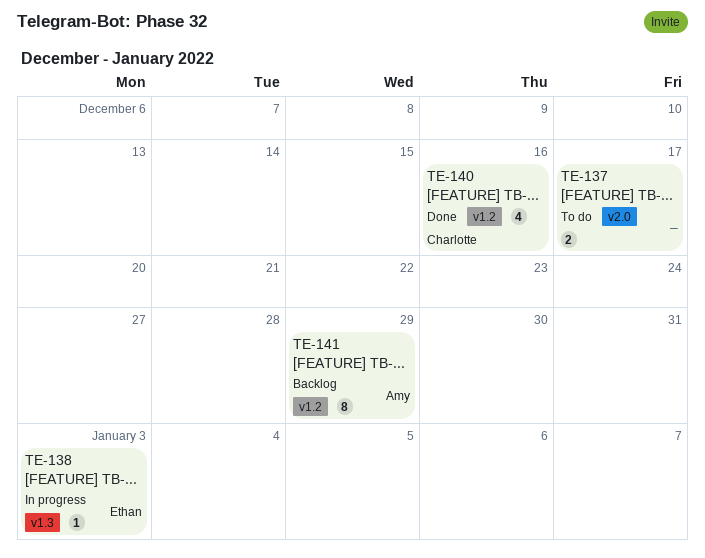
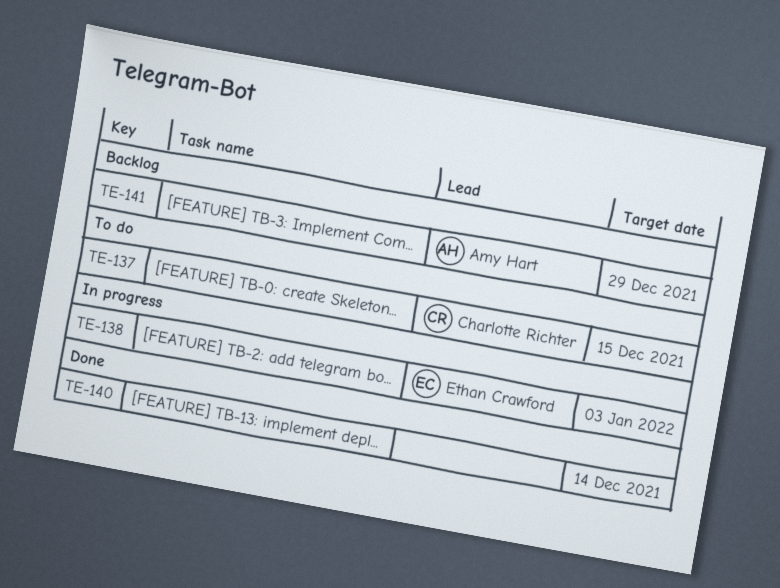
TE-137, owner: none -> Charlotte Richter
TE-137, due: Dec 17 -> Dec 15
TE-140, owner: Charlotte Richter -> none
TE-140, due: Dec 16 -> Dec 14

